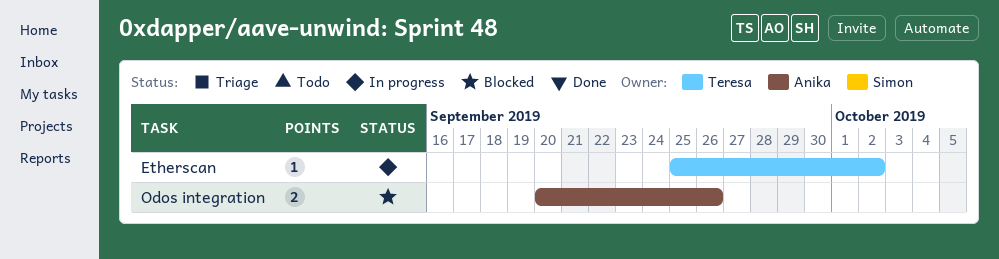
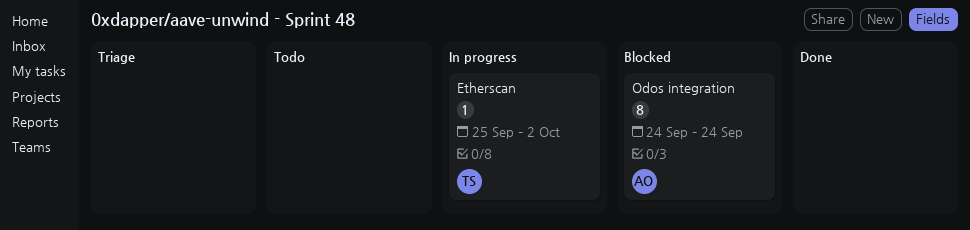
Odos integration, estimate: 2 -> 8
Odos integration, start: Sep 20 -> Sep 24
Odos integration, due: Sep 26 -> Sep 24

